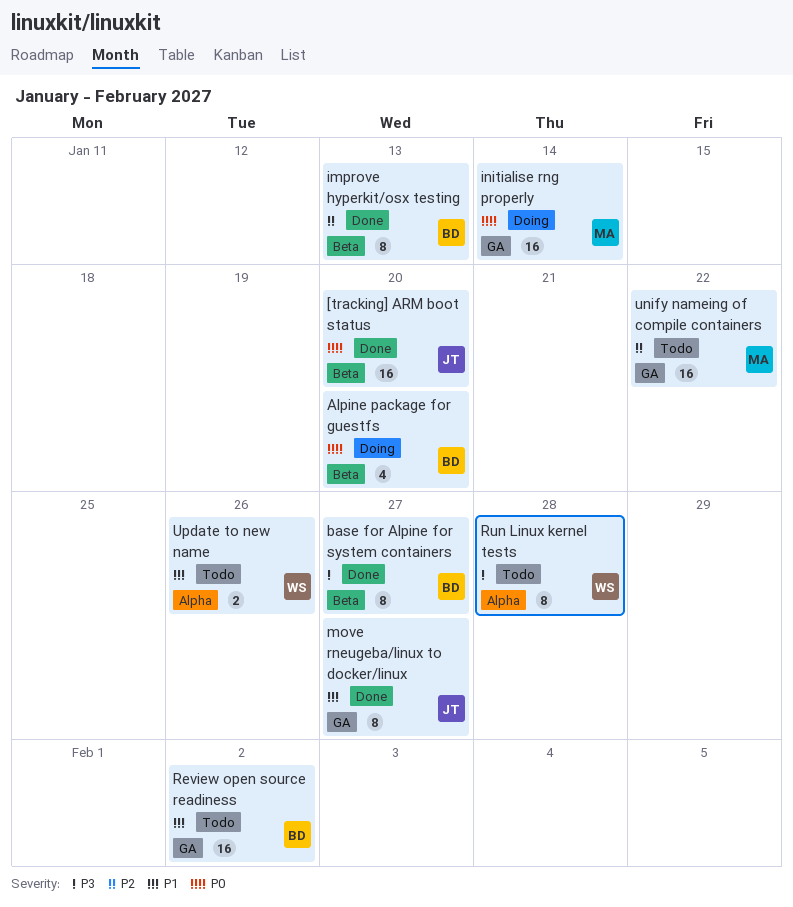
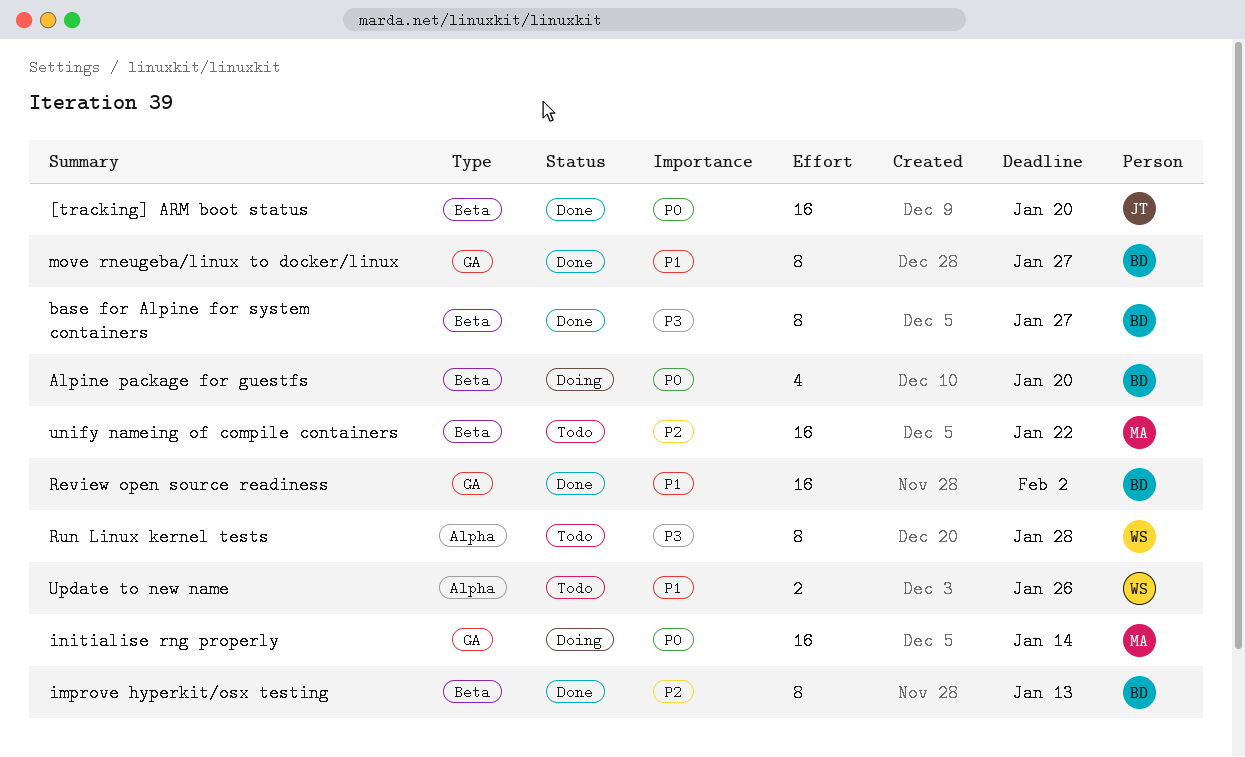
move rneugeba/linux to docker/linux, owner: JT -> BD
Review open source readiness, status: Todo -> Done
unify nameing of compile containers, label: GA -> Beta

